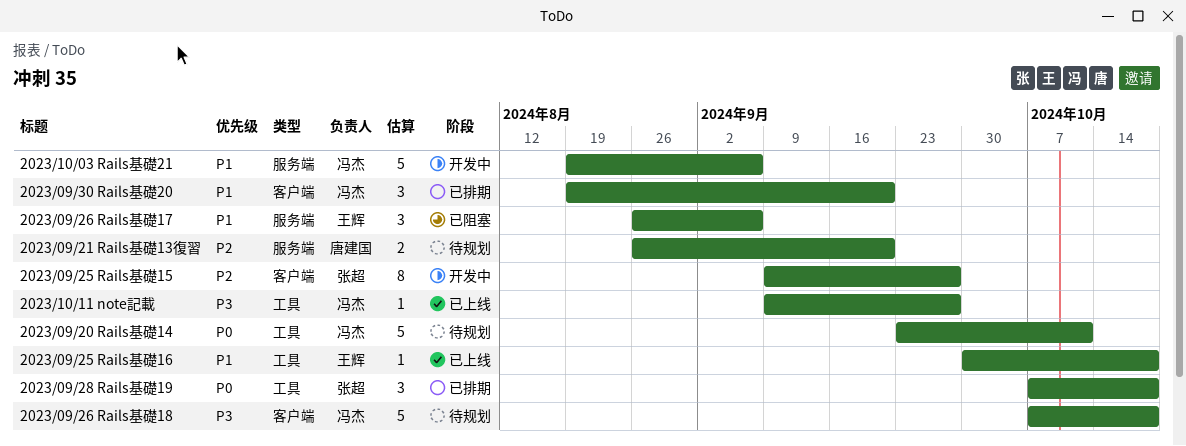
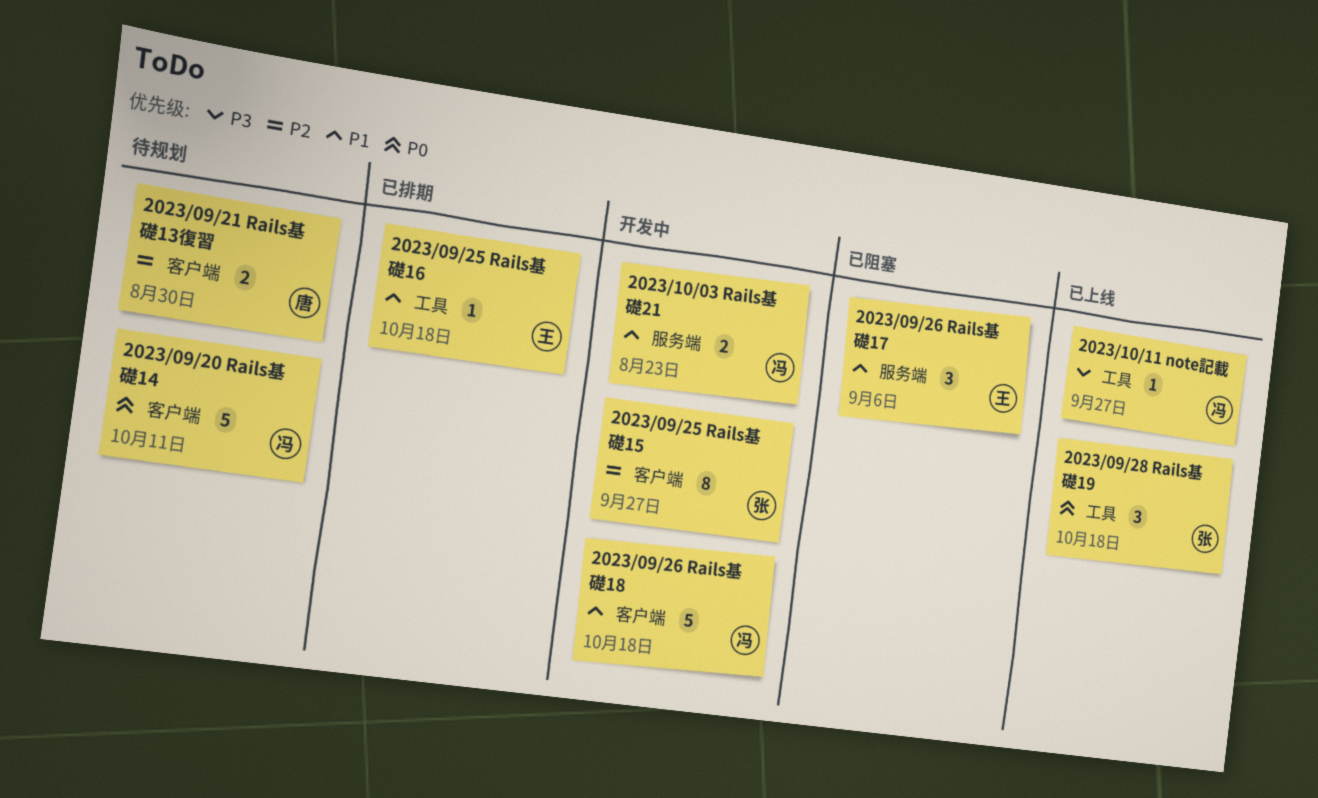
2023/09/20 Rails基礎14, label: 工具 -> 客户端
2023/09/21 Rails基礎13復習, label: 服务端 -> 客户端
2023/09/21 Rails基礎13復習, due: Sep 20 -> Aug 30
2023/09/25 Rails基礎16, status: 已上线 -> 已排期
2023/09/26 Rails基礎18, status: 待规划 -> 开发中
2023/09/26 Rails基礎18, priority: P3 -> P1
2023/09/28 Rails基礎19, status: 已排期 -> 已上线
2023/09/30 Rails基礎20: present -> none
2023/10/03 Rails基礎21, estimate: 5 -> 2
2023/10/03 Rails基礎21, due: Sep 6 -> Aug 23

